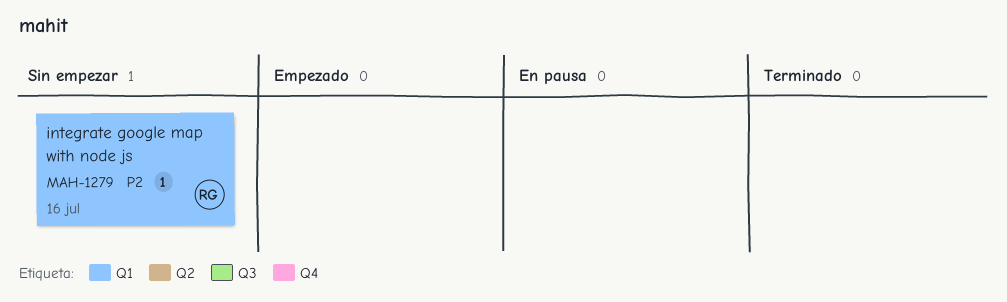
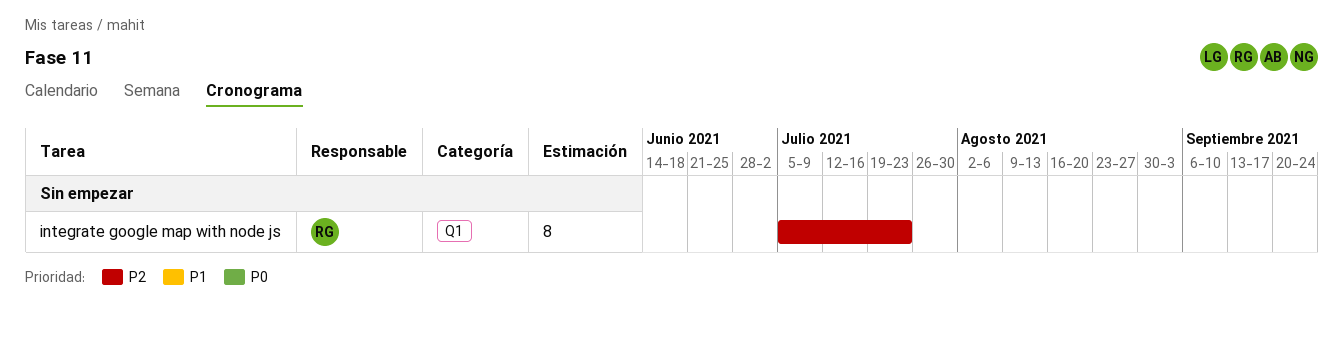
integrate google map with node js, estimate: 1 -> 8
integrate google map with node js, due: Jul 16 -> Jul 23

